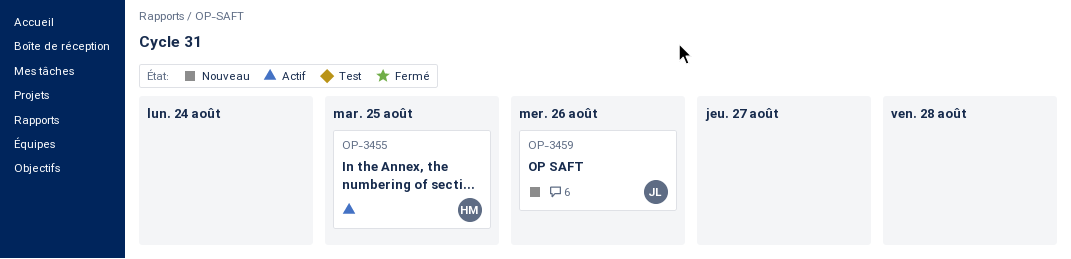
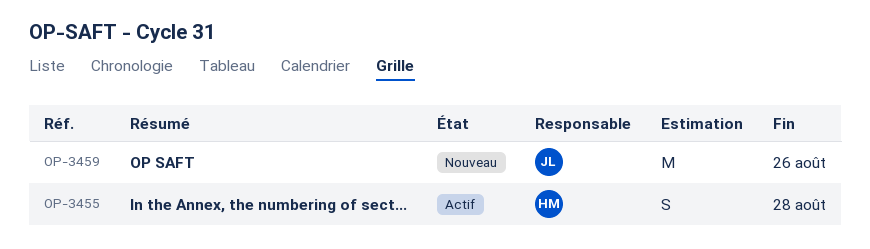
OP-3455, due: Aug 25 -> Aug 28

